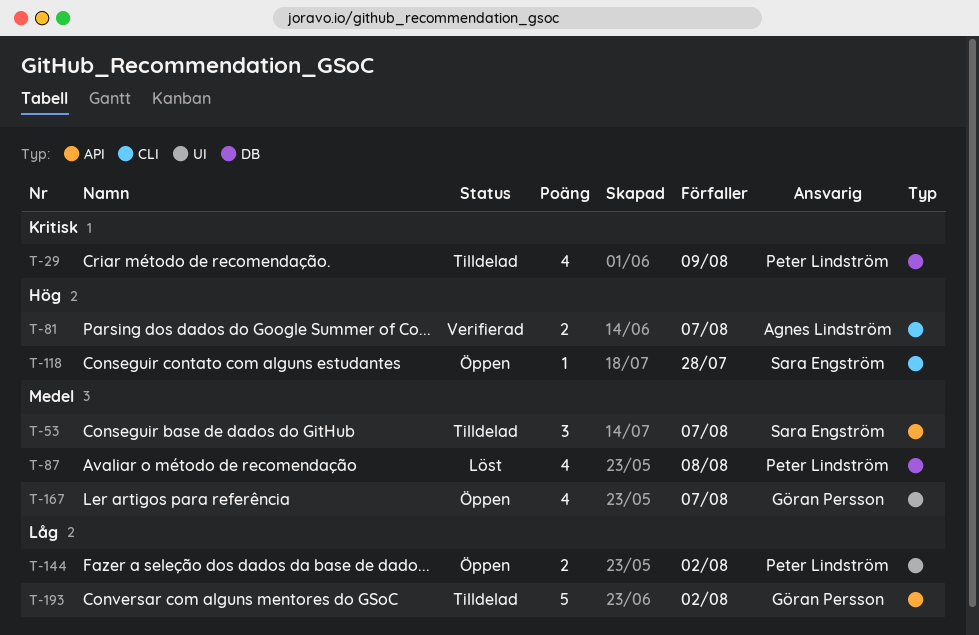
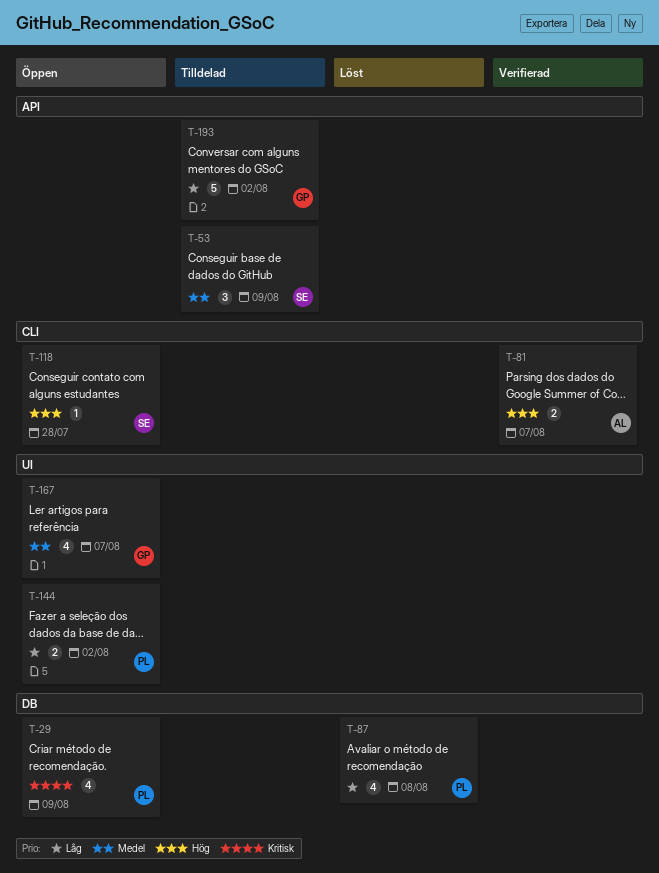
T-29, status: Tilldelad -> Öppen
T-53, due: Aug 7 -> Aug 9
T-87, priority: Medel -> Låg

